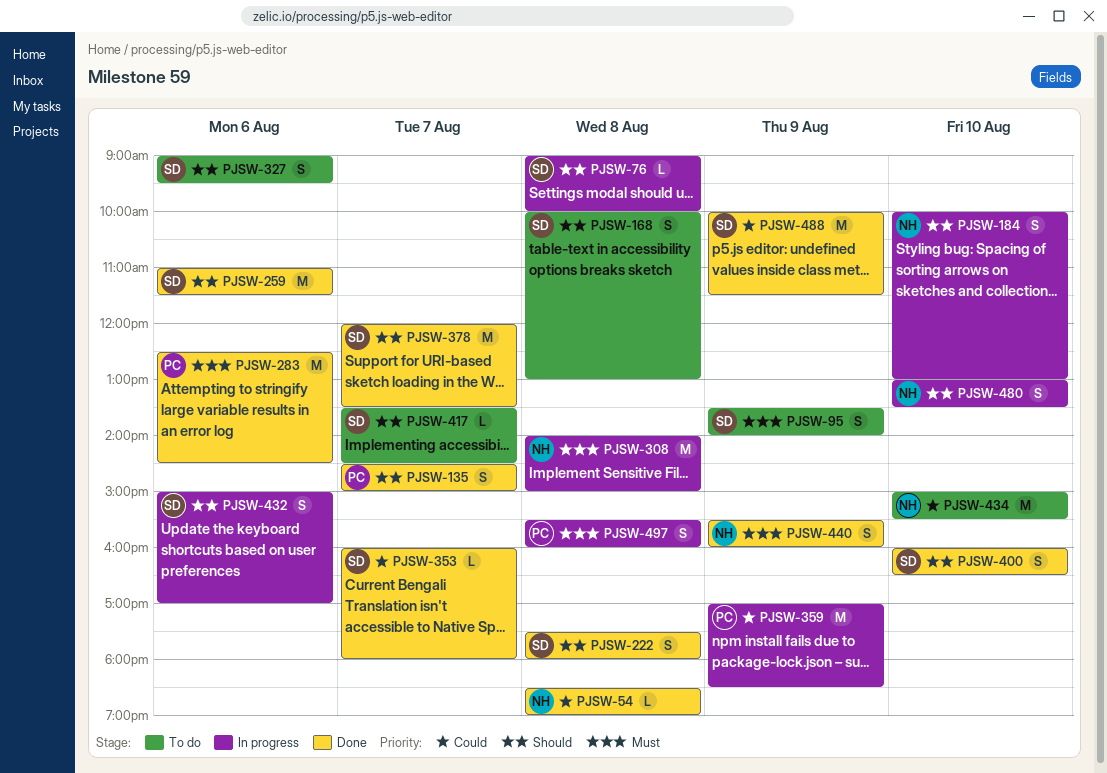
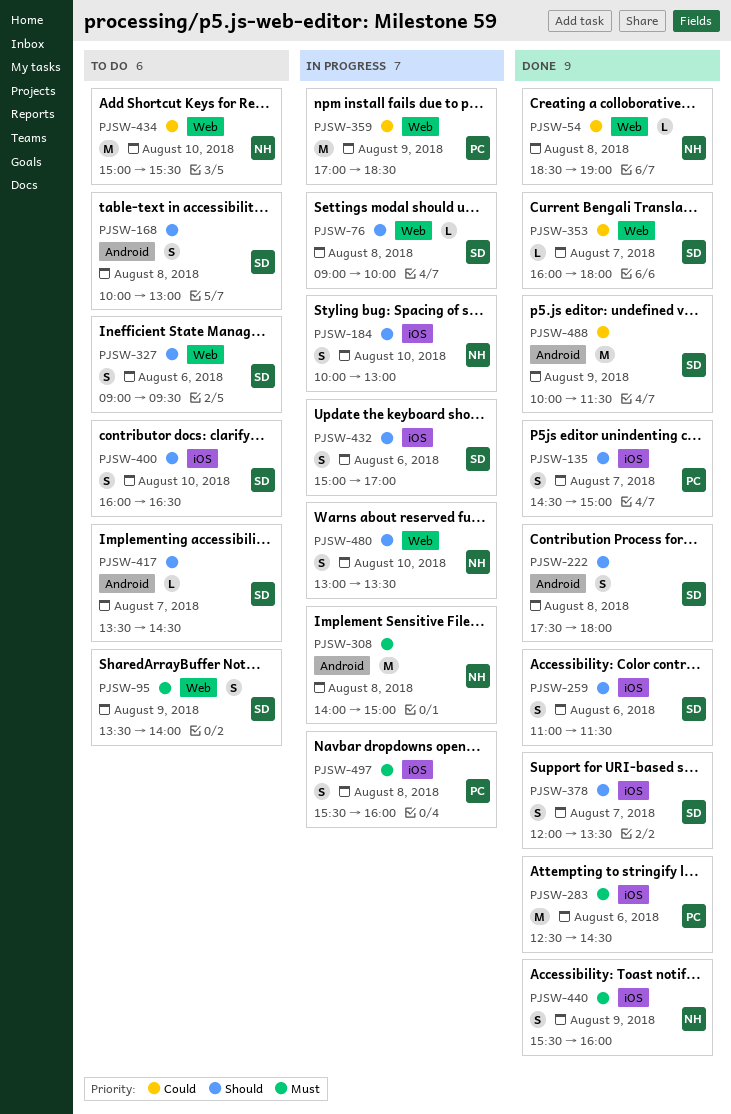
PJSW-259, estimate: M -> S
PJSW-378, estimate: M -> S
PJSW-400, status: Done -> To do

